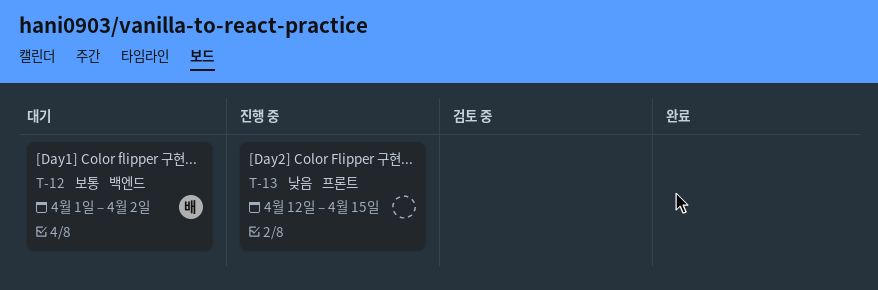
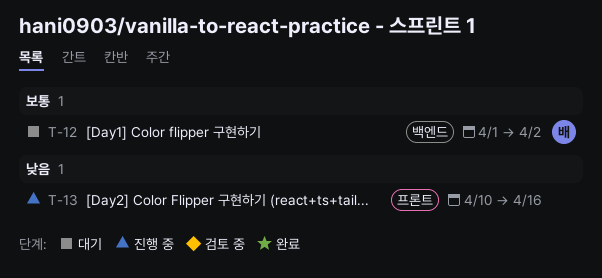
T-13, start: Apr 12 -> Apr 10
T-13, due: Apr 15 -> Apr 16

